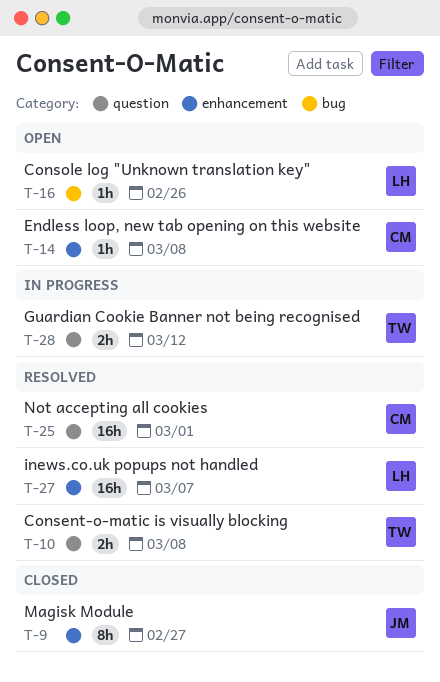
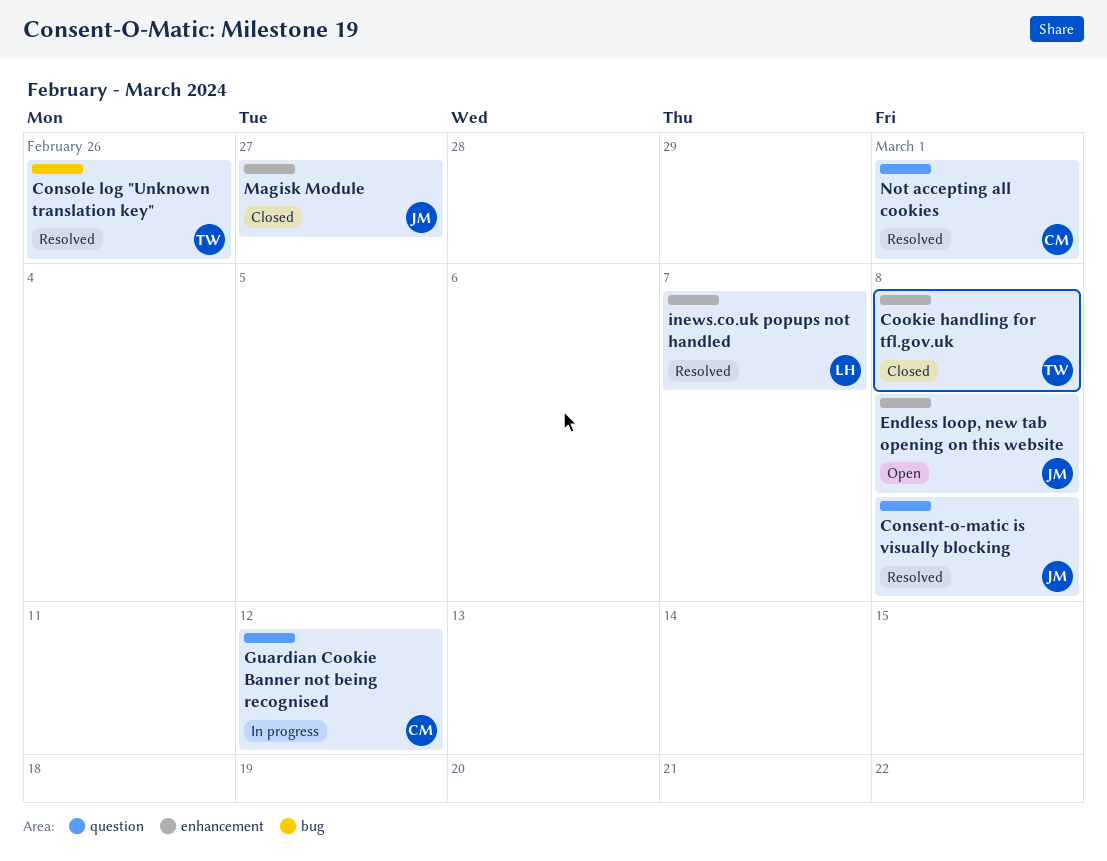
Consent-o-matic is visually blocking, owner: TW -> JM
Console log "Unknown translation key", status: Open -> Resolved
Console log "Unknown translation key", owner: LH -> TW
Cookie handling for tfl.gov.uk: none -> present
Endless loop, new tab opening on this website, owner: CM -> JM
Guardian Cookie Banner not being recognised, owner: TW -> CM

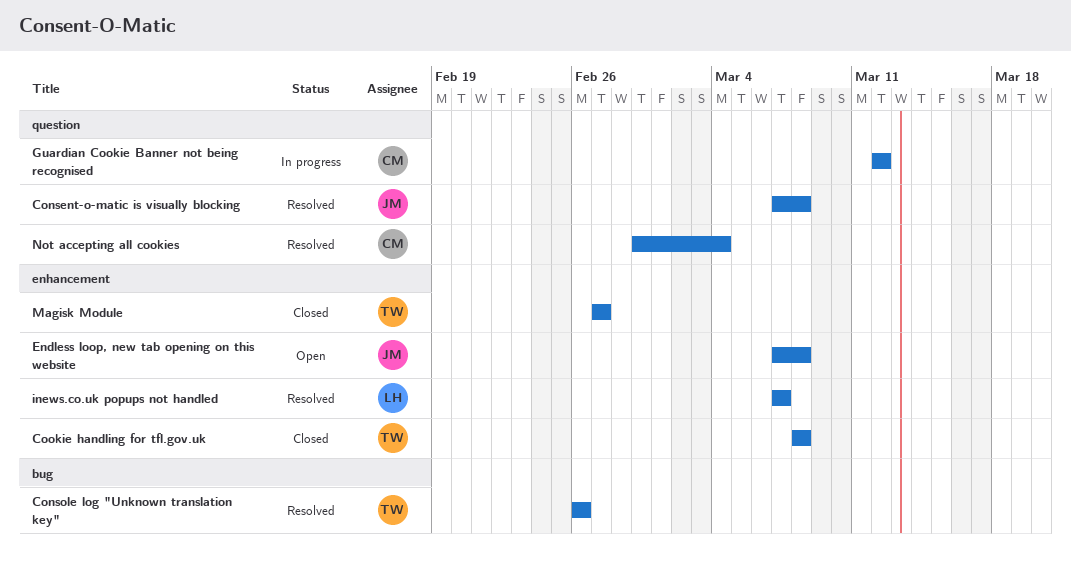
Magisk Module, owner: JM -> TW
Not accepting all cookies, due: Mar 1 -> Mar 4

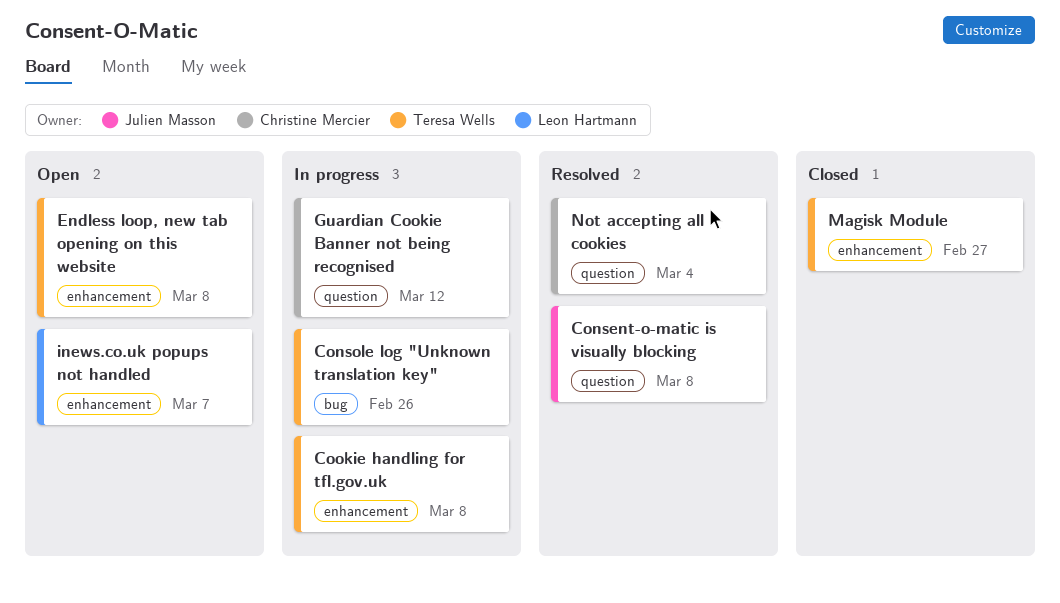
Console log "Unknown translation key", status: Resolved -> In progress
Cookie handling for tfl.gov.uk, status: Closed -> In progress
Endless loop, new tab opening on this website, owner: Julien Masson -> Teresa Wells
inews.co.uk popups not handled, status: Resolved -> Open

